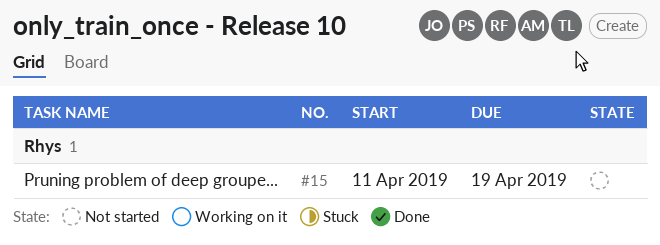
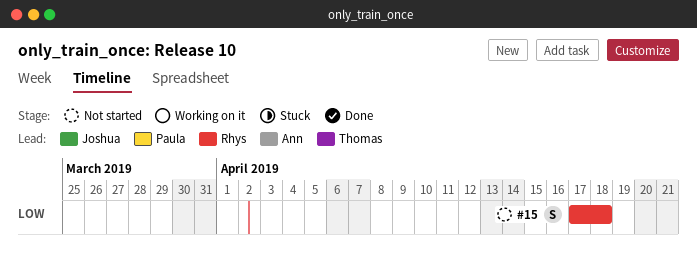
#15, start: Apr 11 -> Apr 17
#15, due: Apr 19 -> Apr 18

